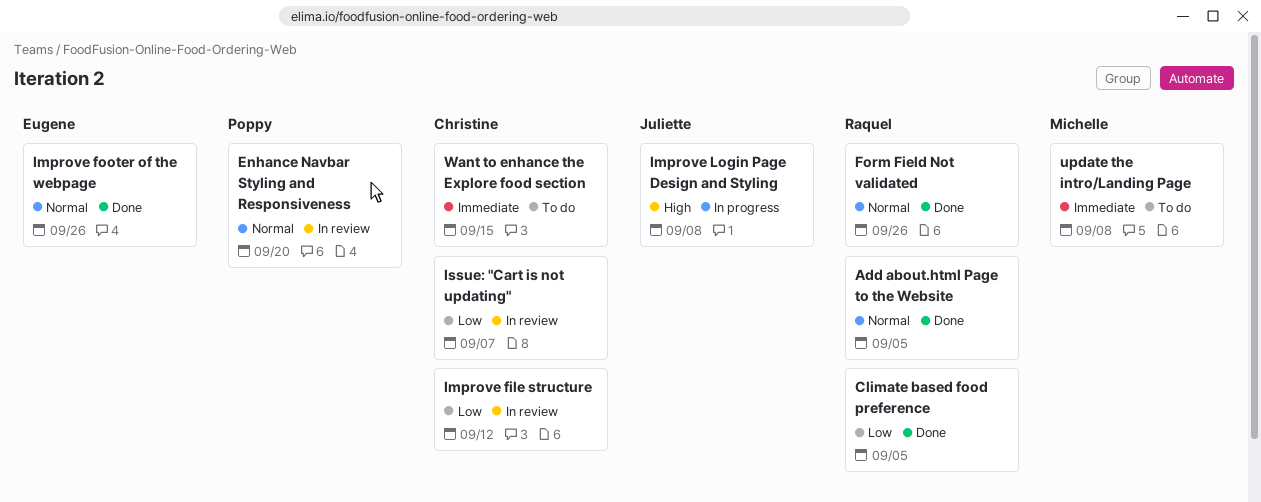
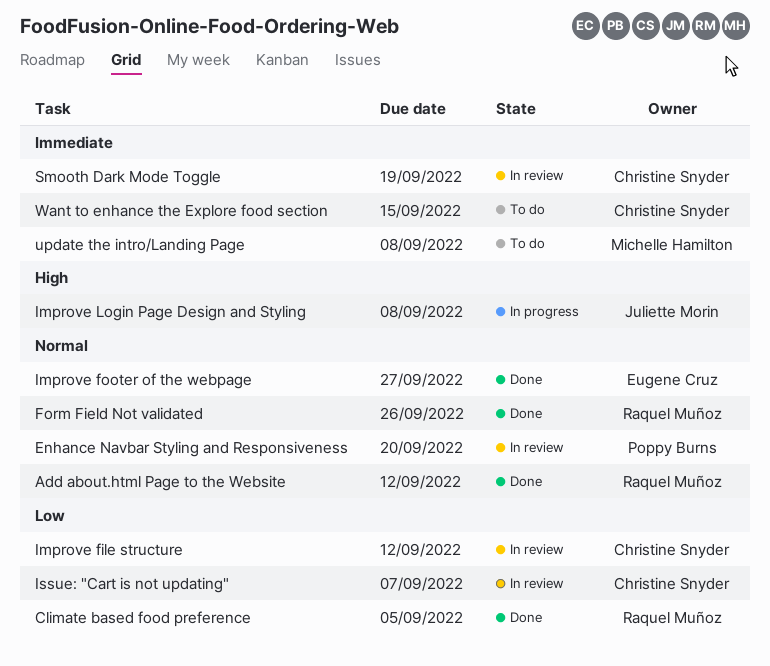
Add about.html Page to the Website, due: Sep 5 -> Sep 12
Improve footer of the webpage, due: Sep 26 -> Sep 27
Smooth Dark Mode Toggle: none -> present

